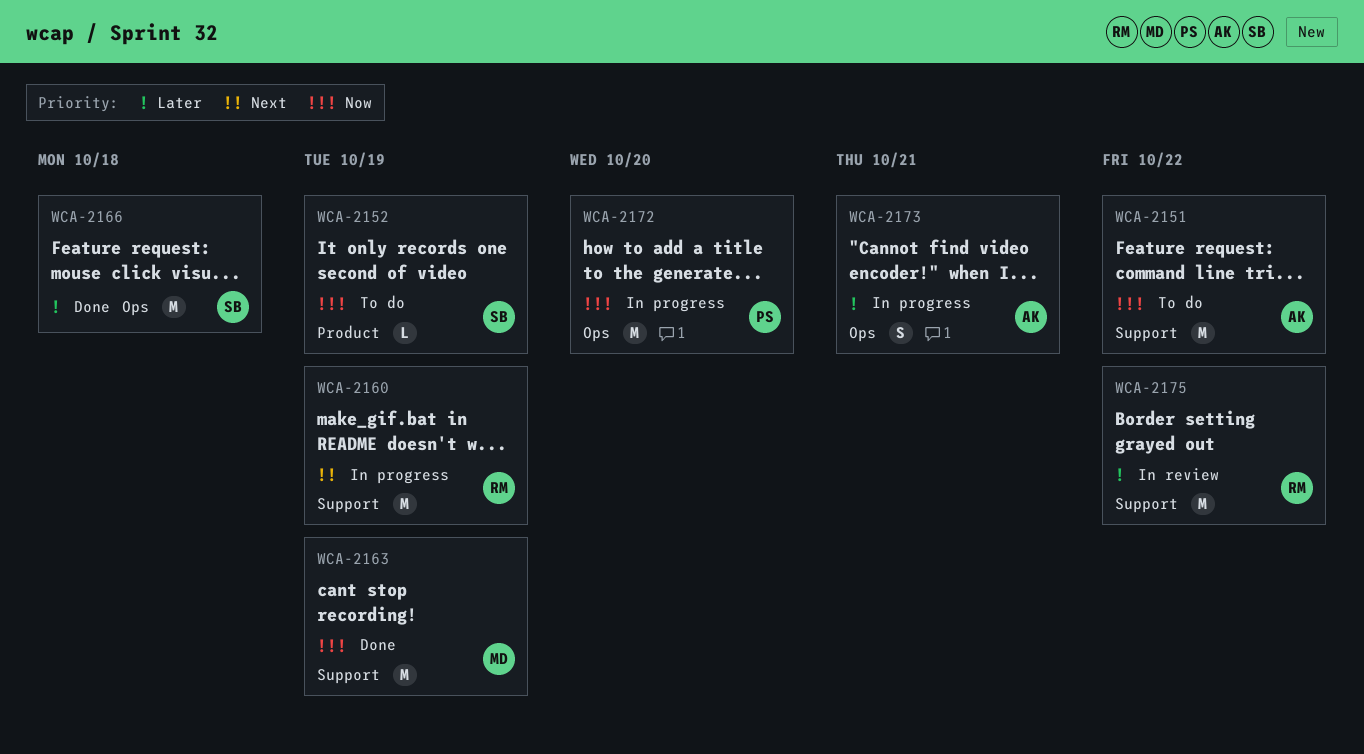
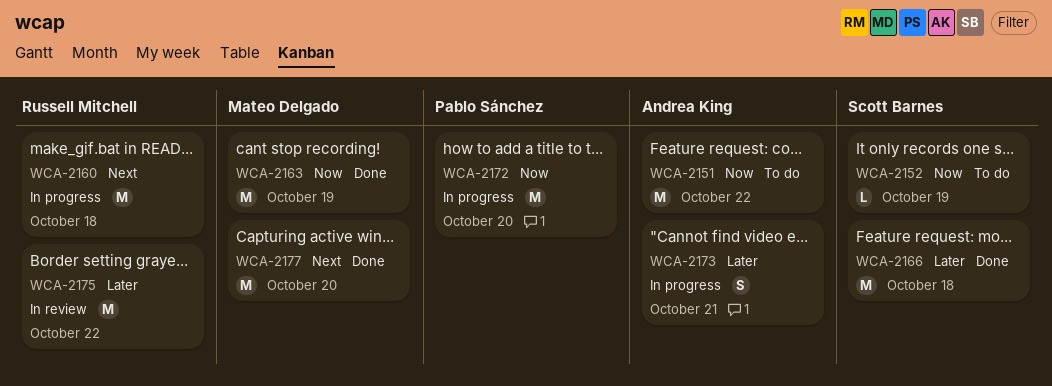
WCA-2160, due: Oct 19 -> Oct 18
WCA-2177: none -> present

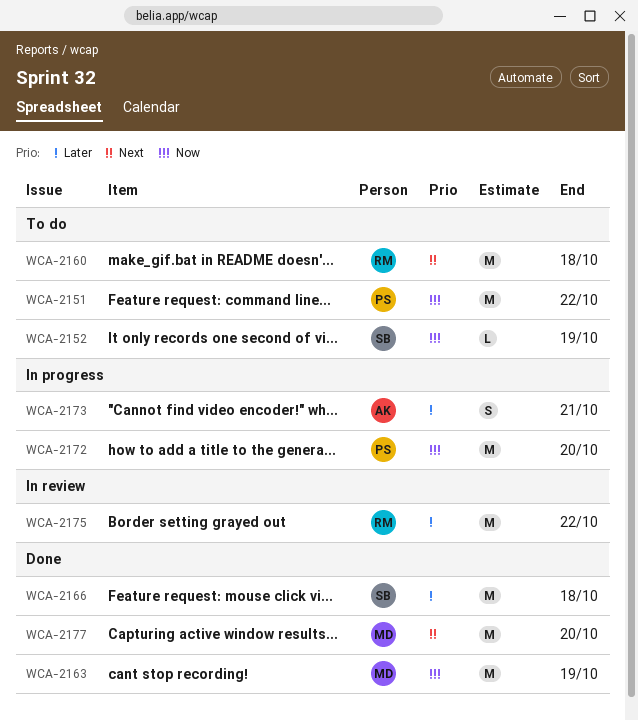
WCA-2151, owner: Andrea King -> Pablo Sánchez
WCA-2160, status: In progress -> To do

